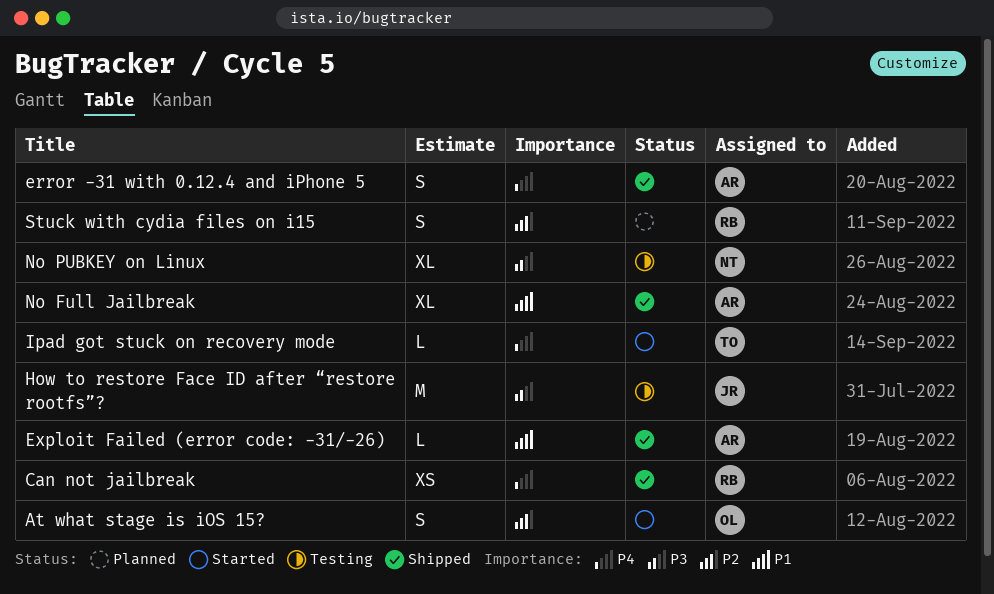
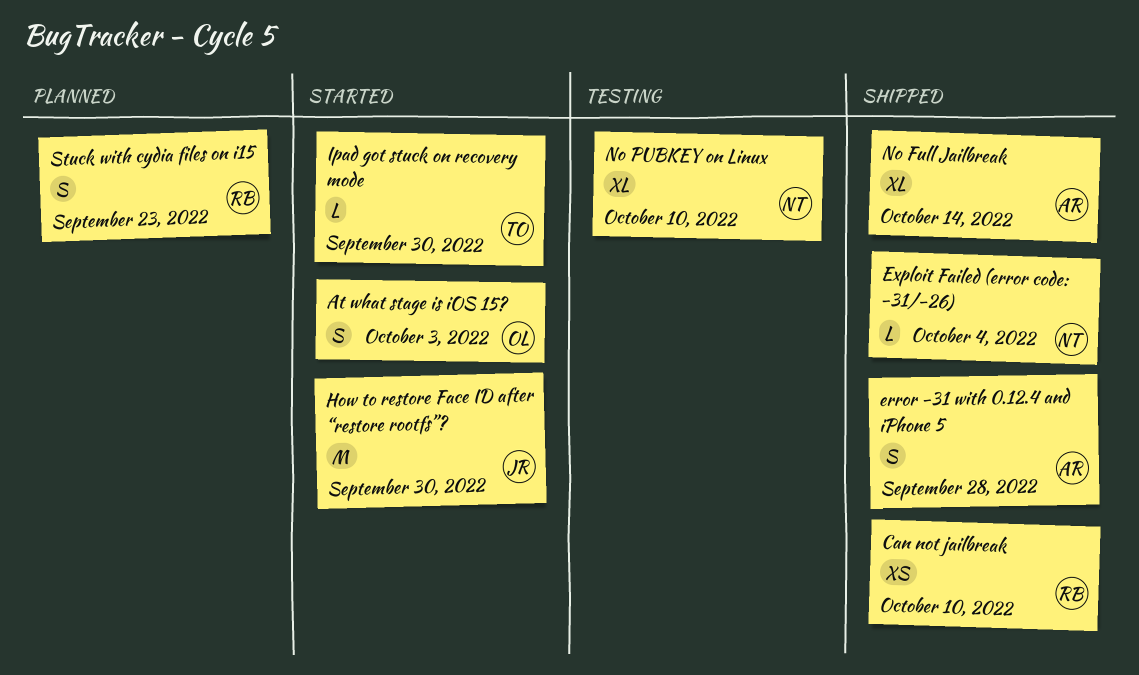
Exploit Failed (error code: -31/-26), owner: AR -> NT
How to restore Face ID after “restore rootfs”?, status: Testing -> Started

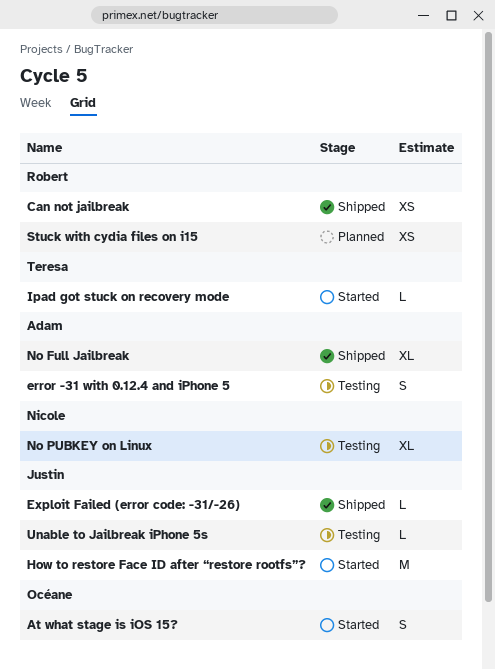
error -31 with 0.12.4 and iPhone 5, status: Shipped -> Testing
Exploit Failed (error code: -31/-26), owner: Nicole -> Justin
Stuck with cydia files on i15, estimate: S -> XS
Unable to Jailbreak iPhone 5s: none -> present

